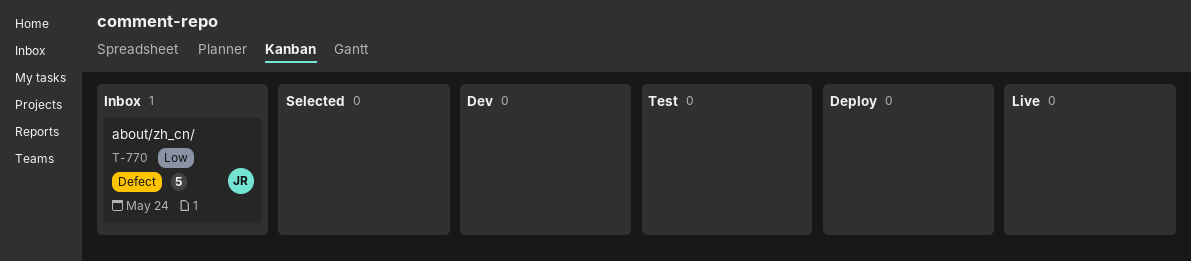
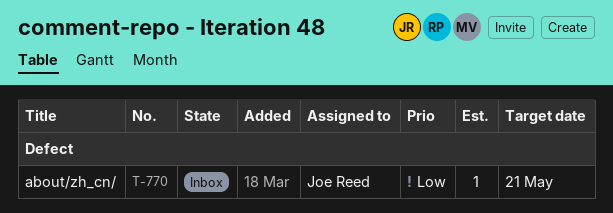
T-770, estimate: 5 -> 1
T-770, due: May 24 -> May 21

